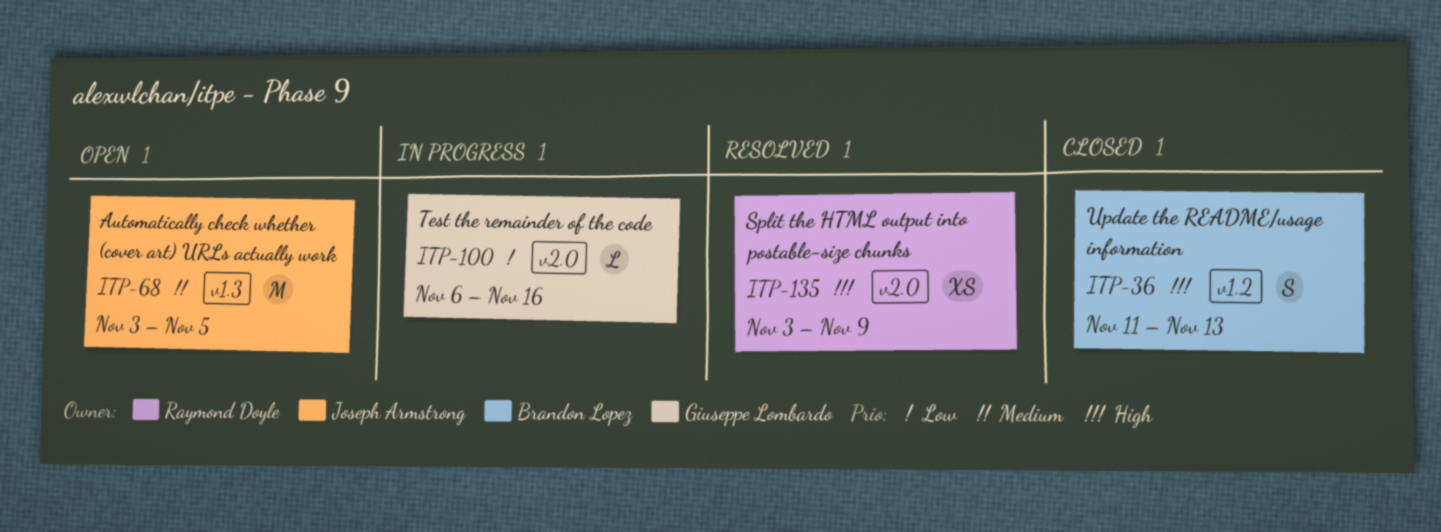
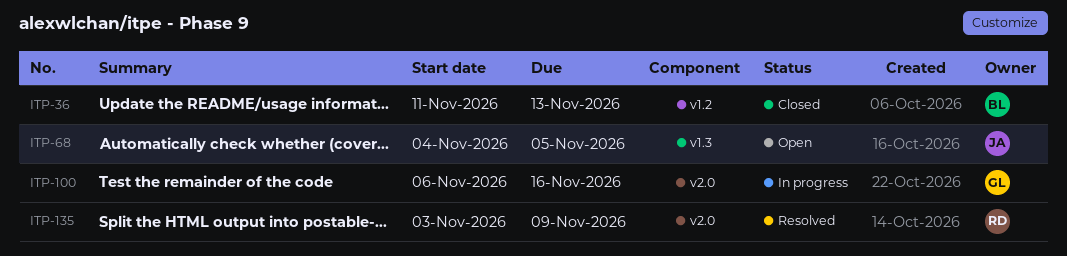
ITP-68, start: Nov 3 -> Nov 4

